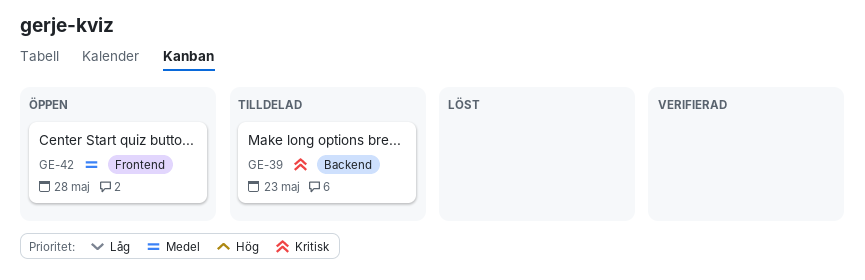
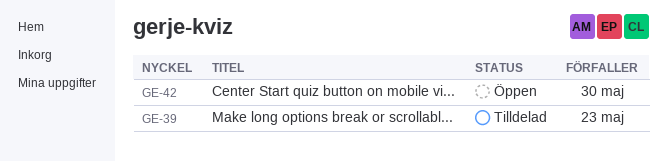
GE-42, due: May 28 -> May 30

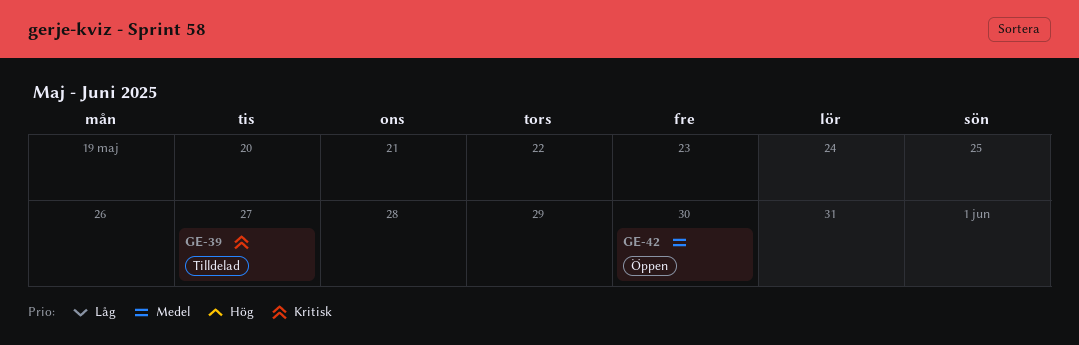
GE-39, due: May 23 -> May 27

